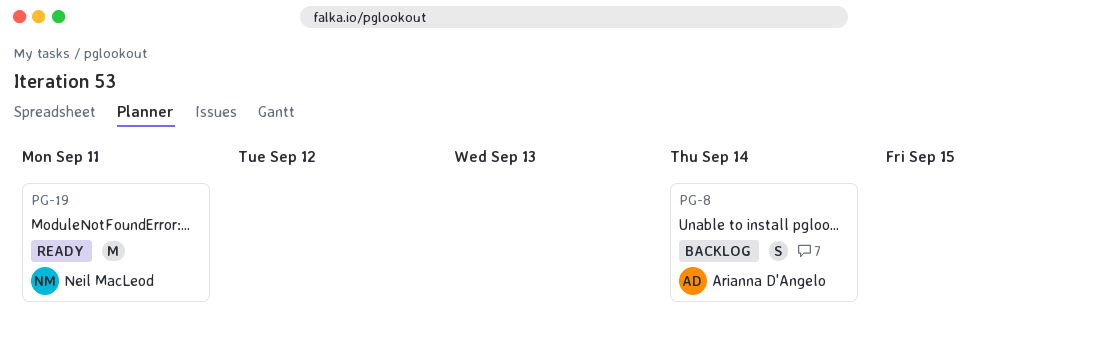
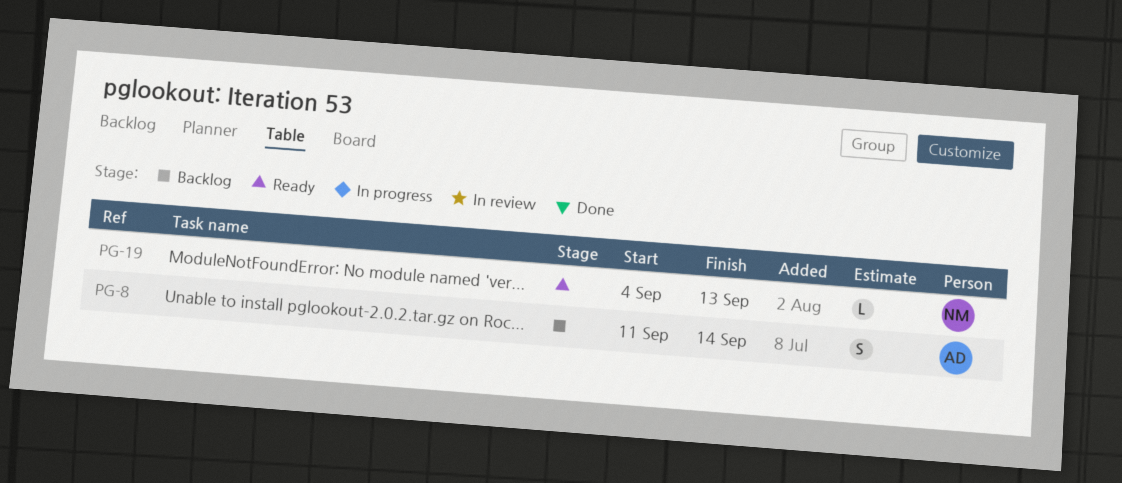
PG-19, estimate: M -> L
PG-19, due: Sep 11 -> Sep 13

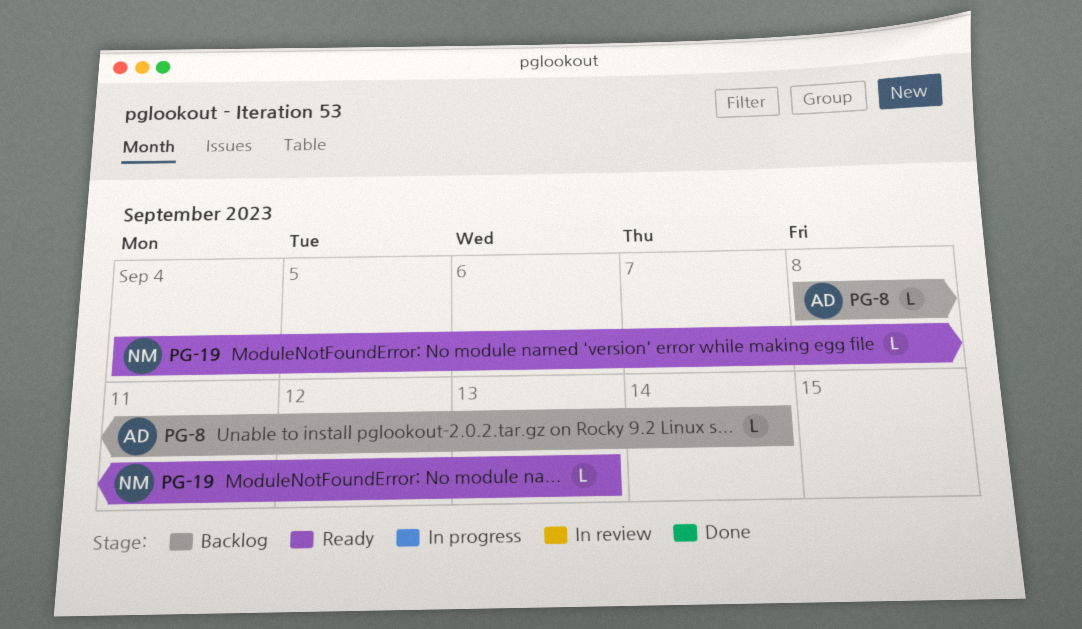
PG-8, estimate: S -> L
PG-8, start: Sep 11 -> Sep 8

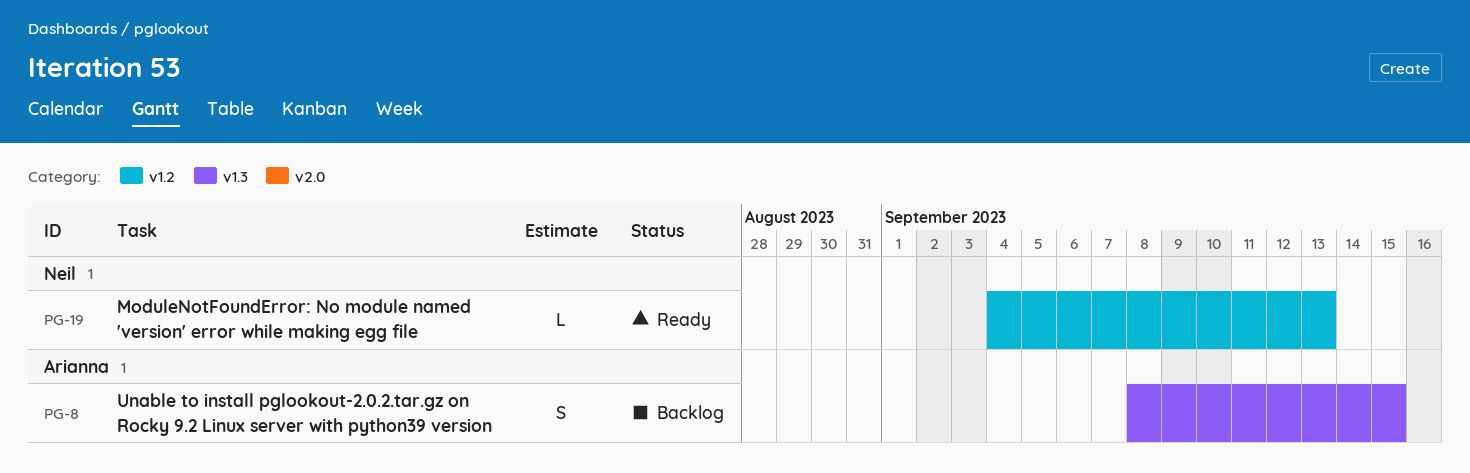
PG-8, estimate: L -> S
PG-8, due: Sep 14 -> Sep 15

